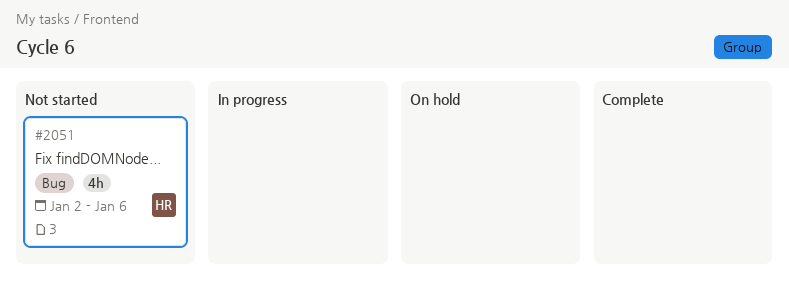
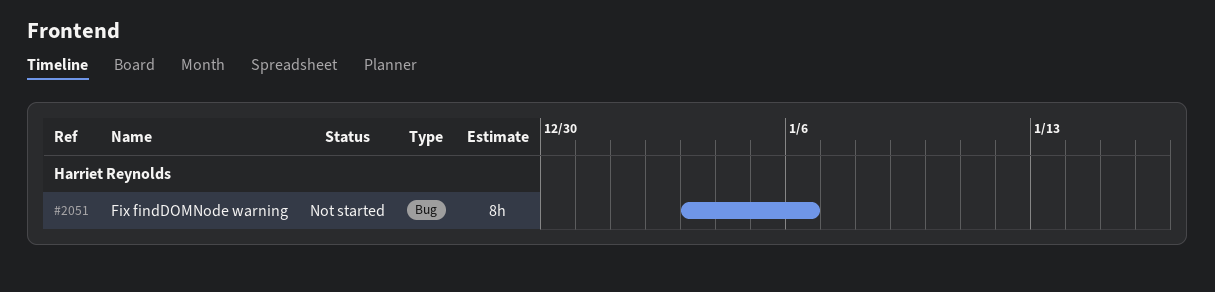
#2051, estimate: 4h -> 8h
#2051, start: Jan 2 -> Jan 3

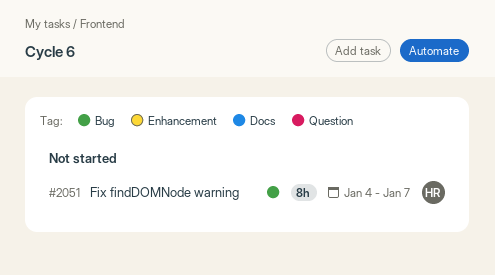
#2051, start: Jan 3 -> Jan 4
#2051, due: Jan 6 -> Jan 7

